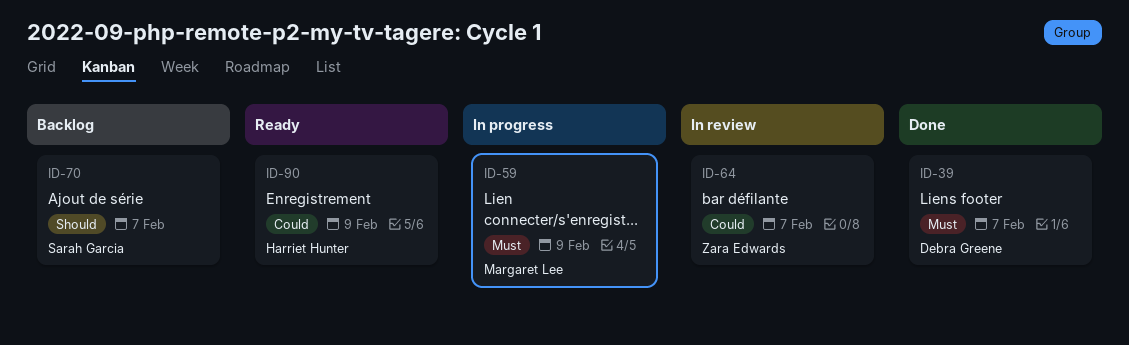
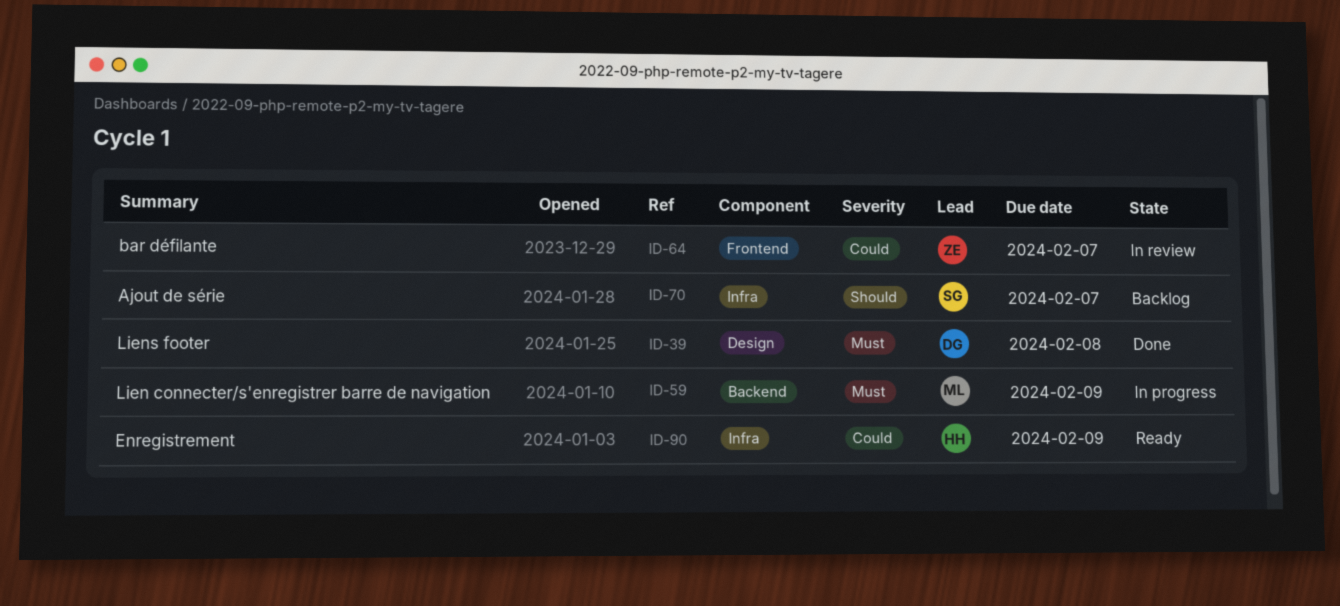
ID-39, due: Feb 7 -> Feb 8

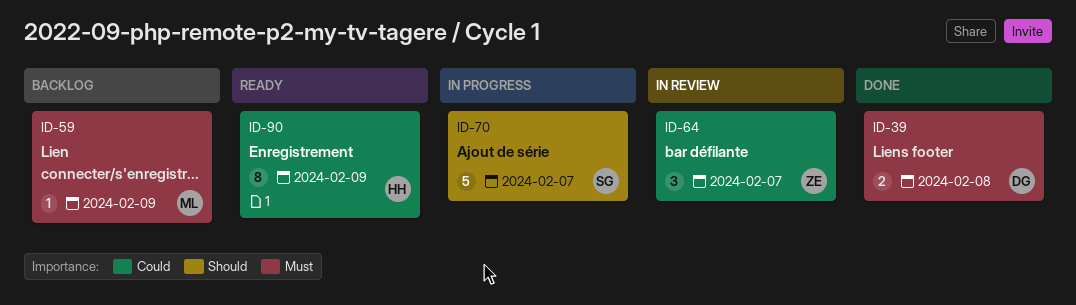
ID-59, status: In progress -> Backlog
ID-70, status: Backlog -> In progress

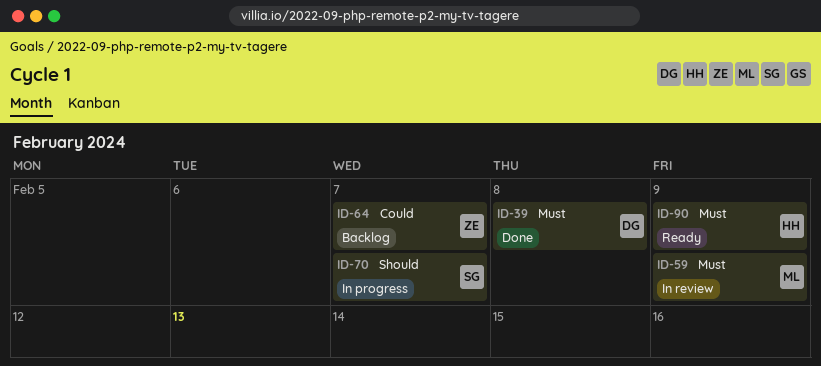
ID-59, status: Backlog -> In review
ID-64, status: In review -> Backlog
ID-90, priority: Could -> Must

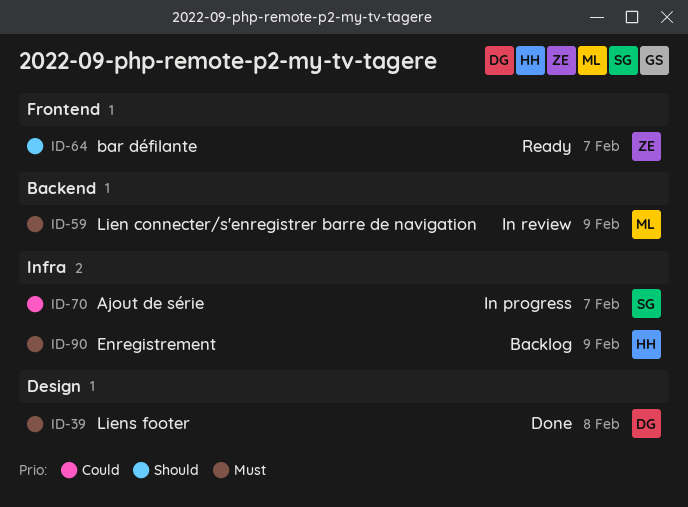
ID-64, status: Backlog -> Ready
ID-64, priority: Could -> Should
ID-70, priority: Should -> Could
ID-90, status: Ready -> Backlog

